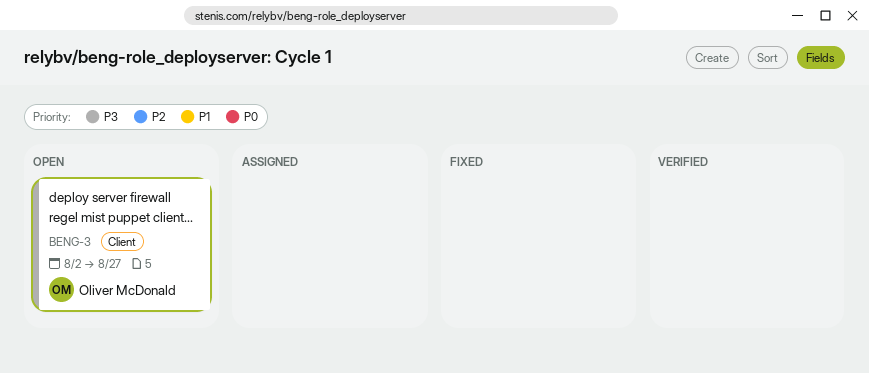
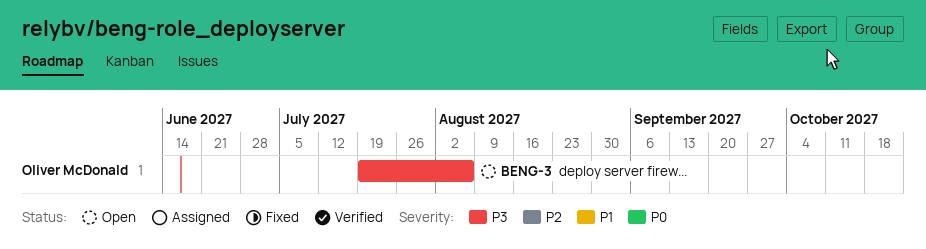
BENG-3, start: Aug 2 -> Jul 19
BENG-3, due: Aug 27 -> Aug 6

